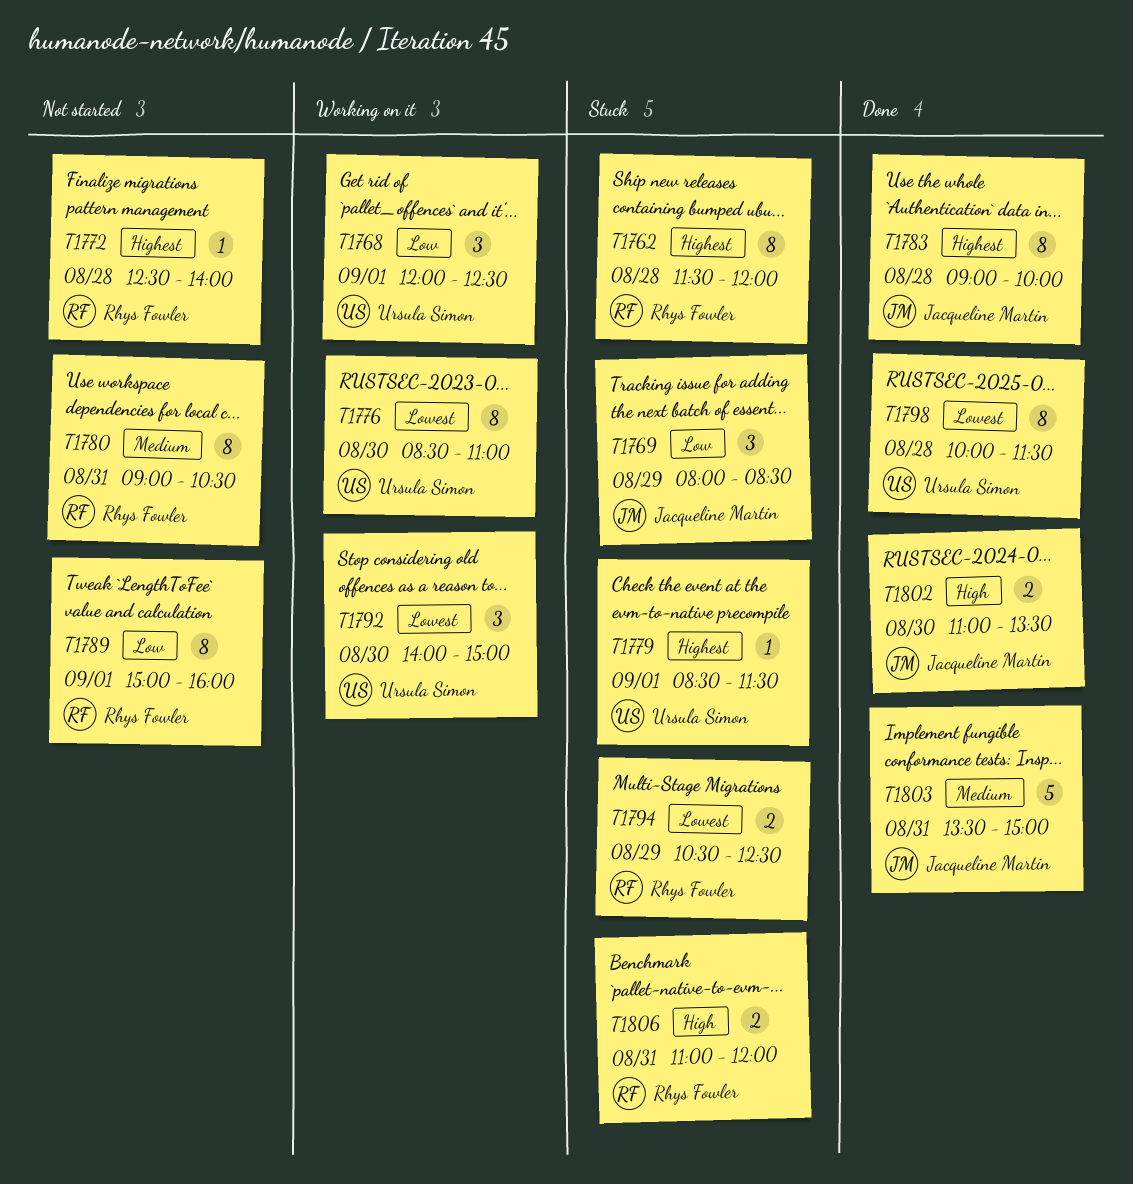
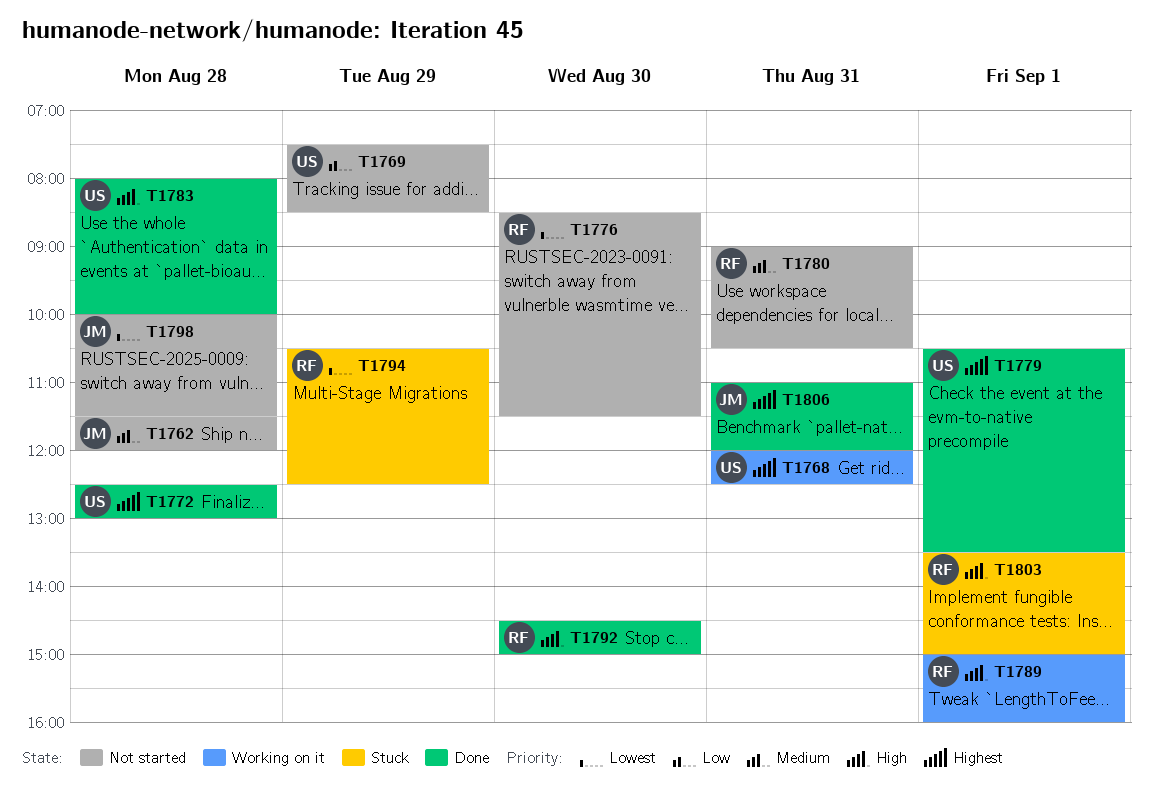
T1762, status: Stuck -> Not started
T1762, owner: Rhys Fowler -> Jacqueline Martin
T1762, priority: Highest -> Medium
T1768, priority: Low -> Highest
T1768, day: Sep 1 -> Aug 31
T1769, status: Stuck -> Not started
T1769, owner: Jacqueline Martin -> Ursula Simon
T1769, begins: 08:00 -> 07:30
T1772, status: Not started -> Done
T1772, owner: Rhys Fowler -> Ursula Simon
T1772, ends: 14:00 -> 13:00
T1776, status: Working on it -> Not started
T1776, owner: Ursula Simon -> Rhys Fowler
T1776, ends: 11:00 -> 11:30
T1779, status: Stuck -> Done
T1779, begins: 08:30 -> 10:30
T1779, ends: 11:30 -> 13:30
T1783, owner: Jacqueline Martin -> Ursula Simon
T1783, priority: Highest -> High
T1783, begins: 09:00 -> 08:00
T1789, status: Not started -> Working on it
T1789, priority: Low -> High
T1792, status: Working on it -> Done
T1792, owner: Ursula Simon -> Rhys Fowler
T1792, priority: Lowest -> High
T1792, begins: 14:00 -> 14:30
T1798, status: Done -> Not started
T1798, owner: Ursula Simon -> Jacqueline Martin
T1802: present -> none
T1803, status: Done -> Stuck
T1803, owner: Jacqueline Martin -> Rhys Fowler
T1803, priority: Medium -> High
T1803, day: Aug 31 -> Sep 1
T1806, status: Stuck -> Done
T1806, owner: Rhys Fowler -> Jacqueline Martin
T1806, priority: High -> Highest

